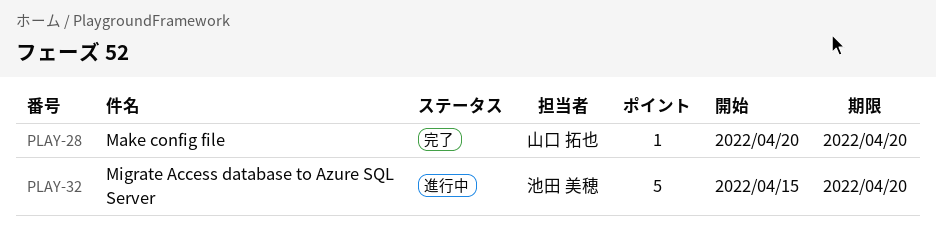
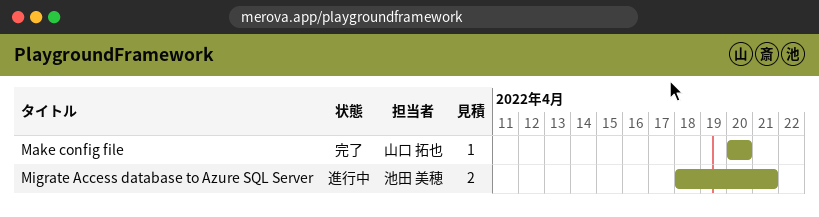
Migrate Access database to Azure SQL Server, estimate: 5 -> 2
Migrate Access database to Azure SQL Server, start: Apr 15 -> Apr 18
Migrate Access database to Azure SQL Server, due: Apr 20 -> Apr 21

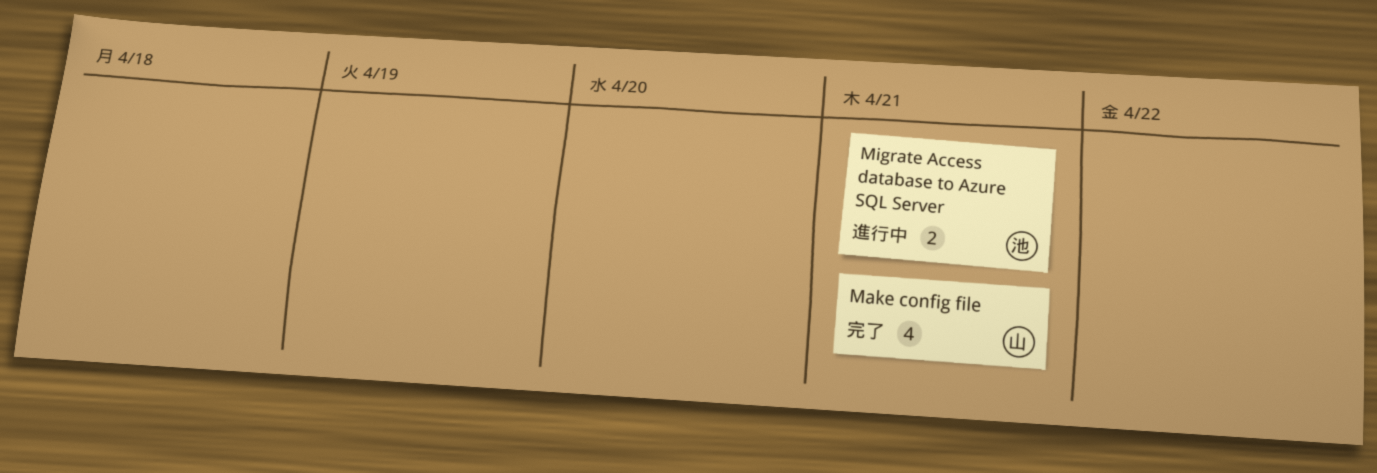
Make config file, estimate: 1 -> 4
Make config file, due: Apr 20 -> Apr 21

